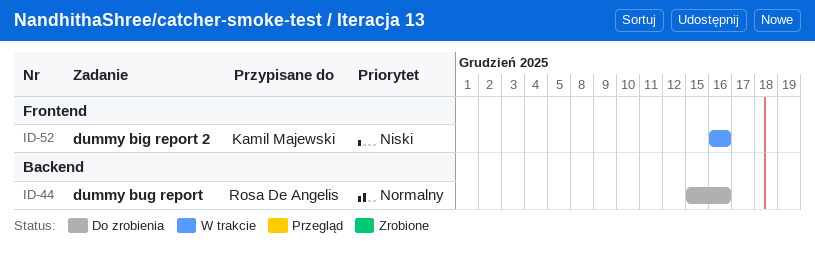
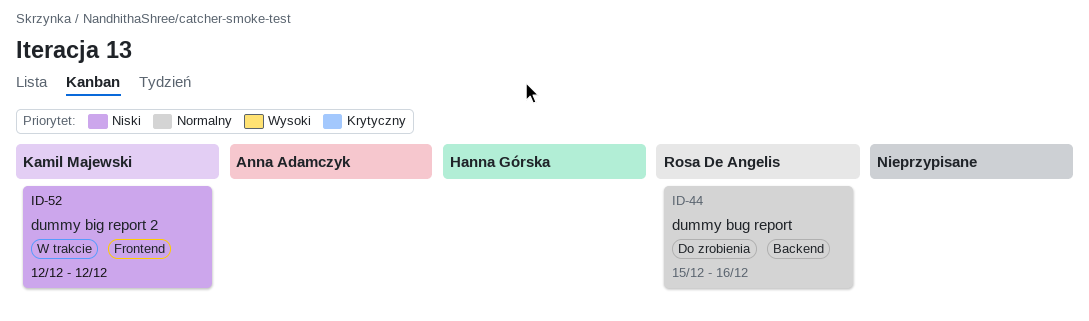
ID-52, start: Dec 16 -> Dec 12
ID-52, due: Dec 16 -> Dec 12

